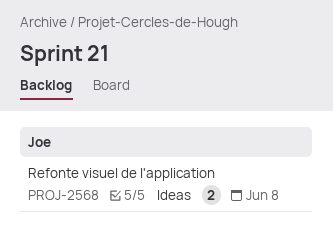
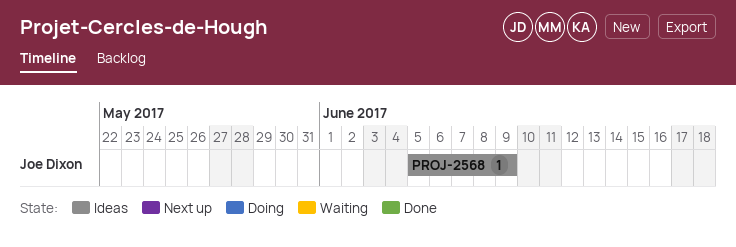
PROJ-2568, estimate: 2 -> 1
PROJ-2568, due: Jun 8 -> Jun 9

